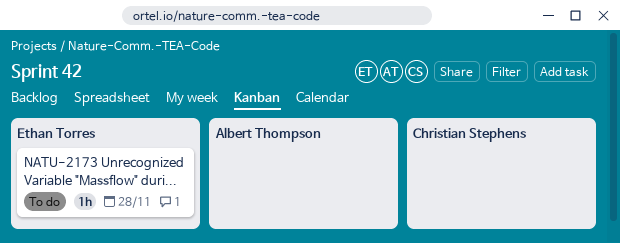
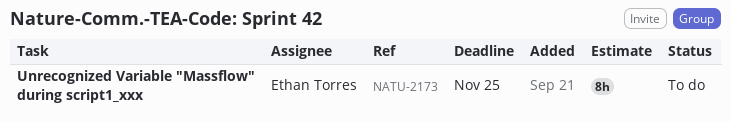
NATU-2173, estimate: 1h -> 8h
NATU-2173, due: Nov 28 -> Nov 25

